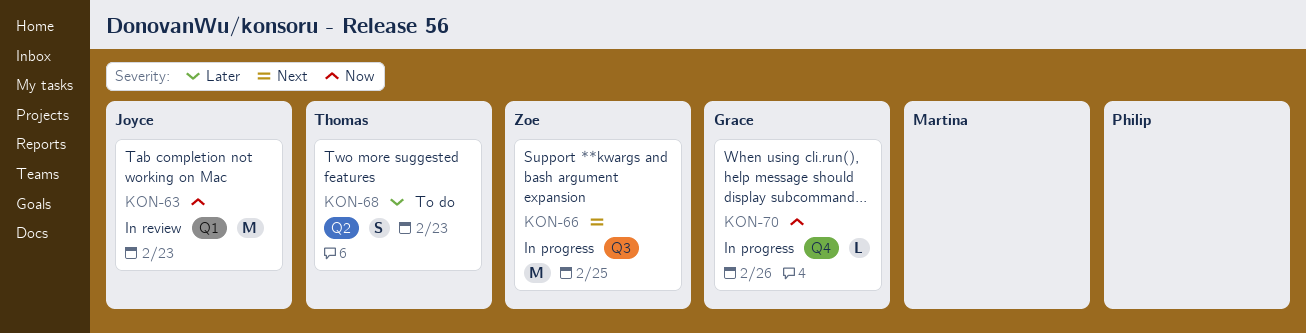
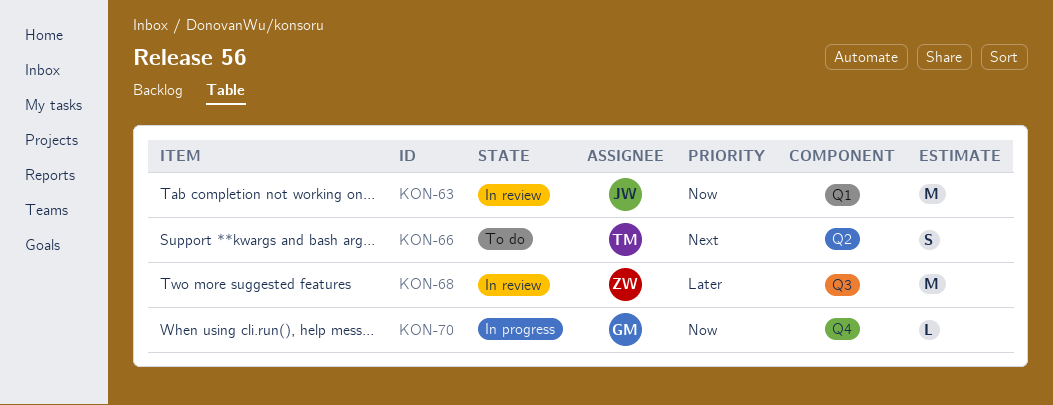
KON-66, status: In progress -> To do
KON-66, owner: Zoe -> Thomas
KON-66, label: Q3 -> Q2
KON-66, estimate: M -> S
KON-68, status: To do -> In review
KON-68, owner: Thomas -> Zoe
KON-68, label: Q2 -> Q3
KON-68, estimate: S -> M

